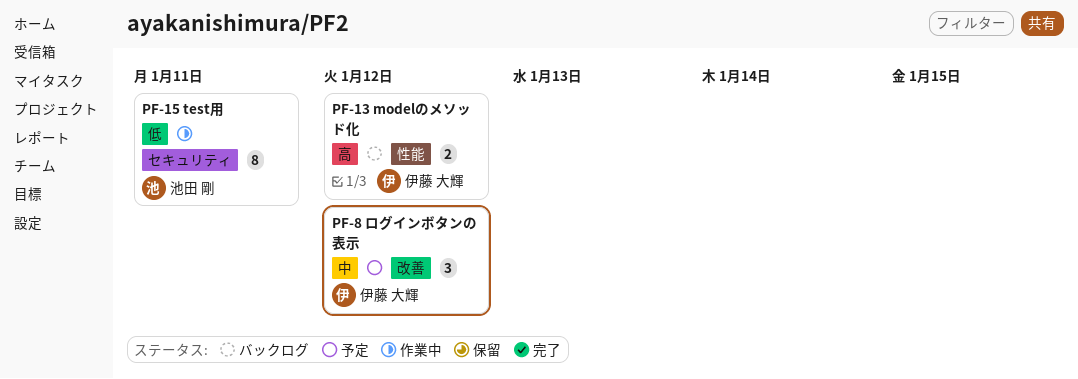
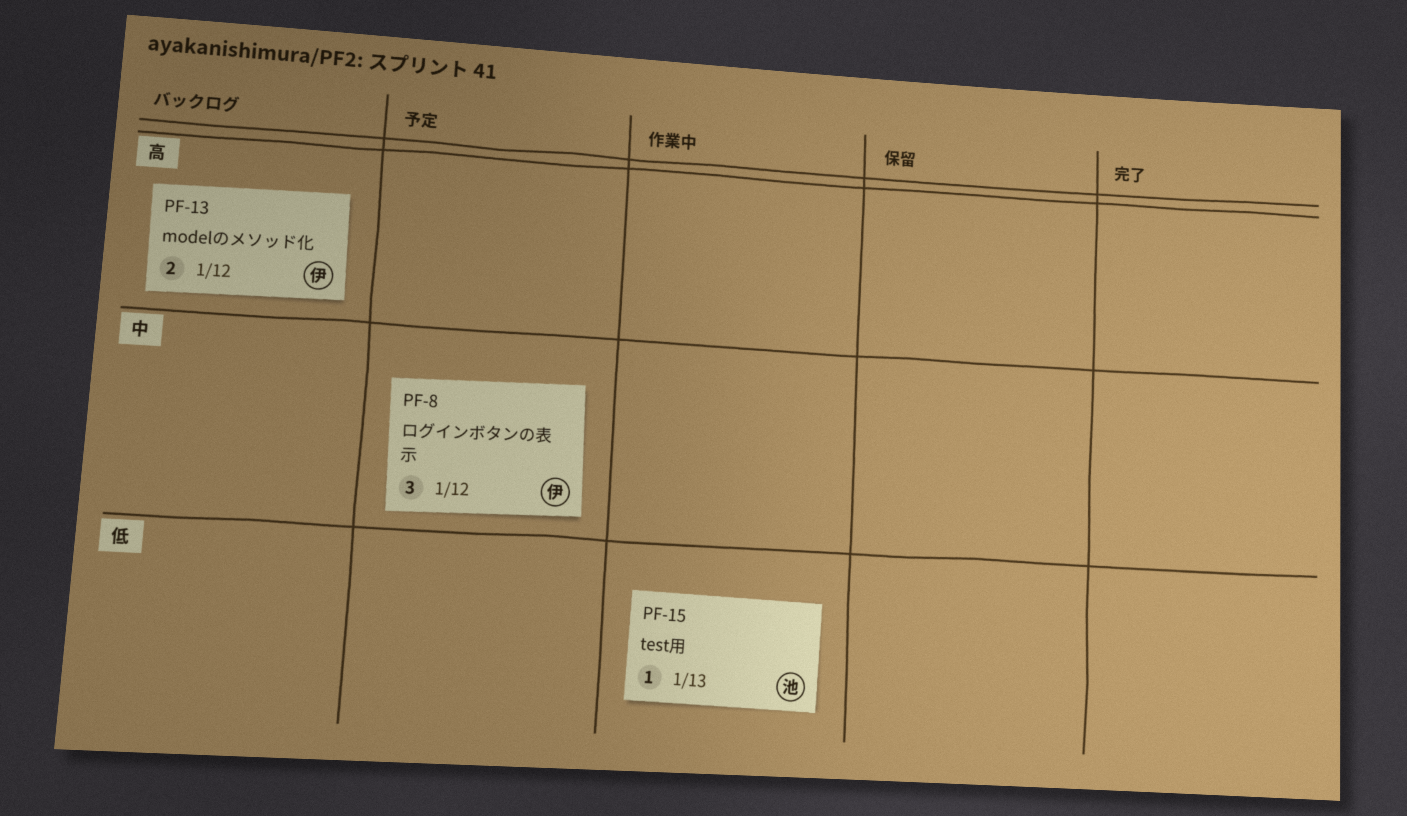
PF-15, estimate: 8 -> 1
PF-15, due: Jan 11 -> Jan 13

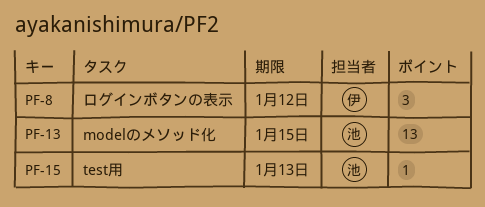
PF-13, owner: 伊 -> 池
PF-13, estimate: 2 -> 13
PF-13, due: Jan 12 -> Jan 15

